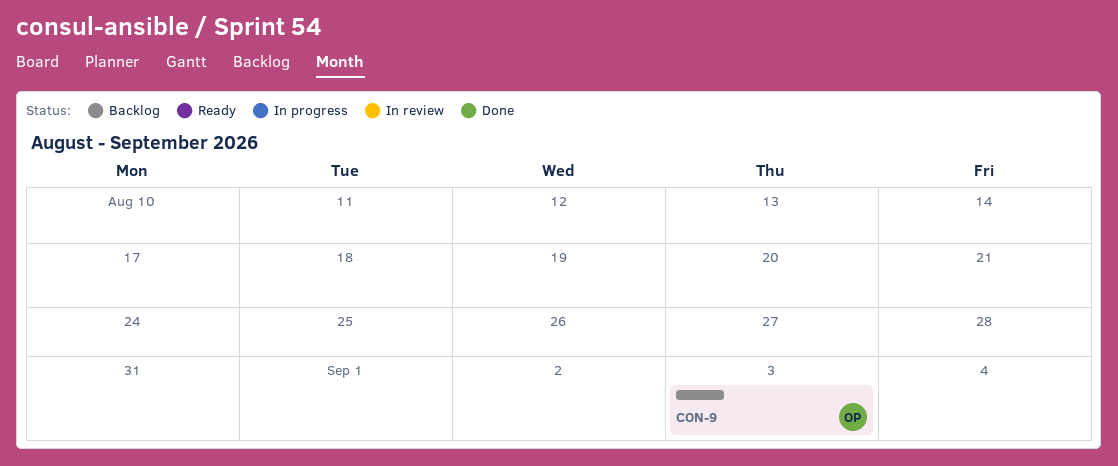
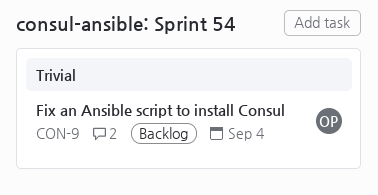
CON-9, due: Sep 3 -> Sep 4

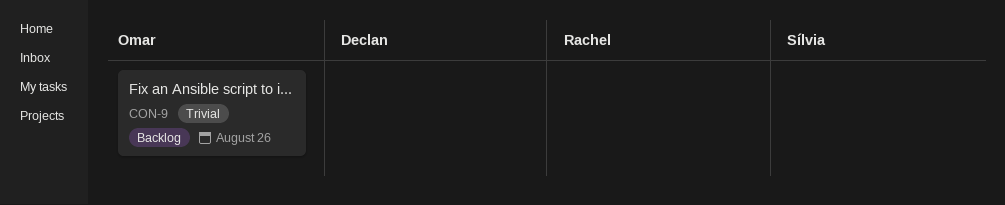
CON-9, due: Sep 4 -> Aug 26

